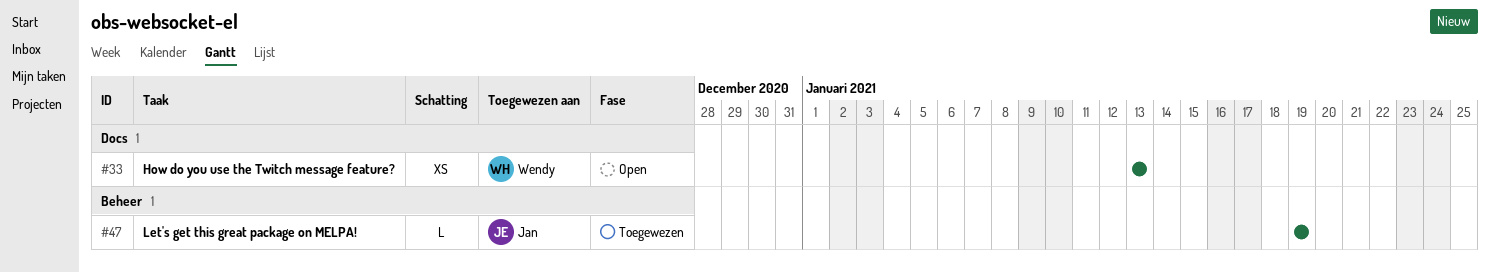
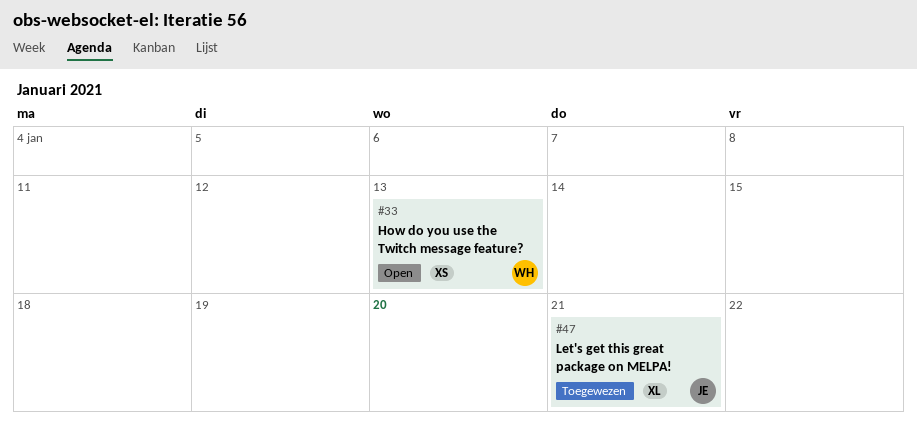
#47, estimate: L -> XL
#47, due: Jan 19 -> Jan 21

